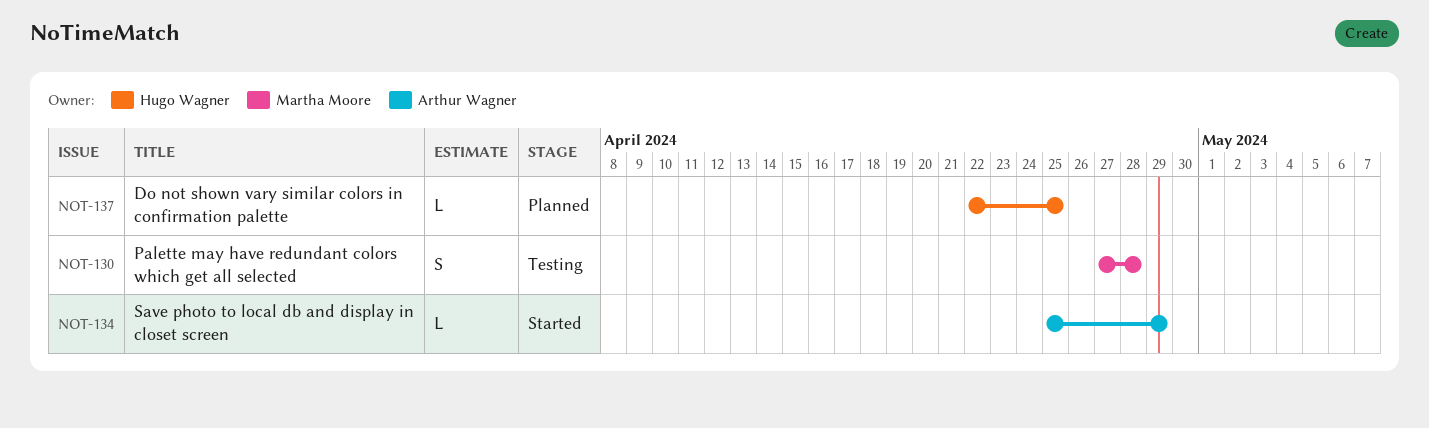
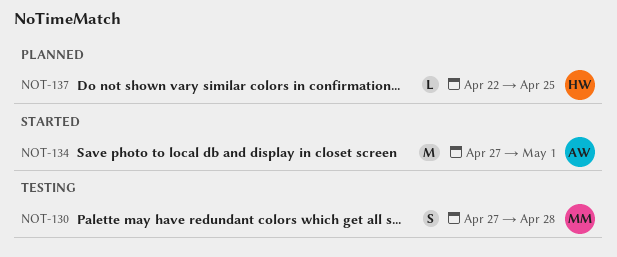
NOT-134, estimate: L -> M
NOT-134, start: Apr 25 -> Apr 27
NOT-134, due: Apr 29 -> May 1

